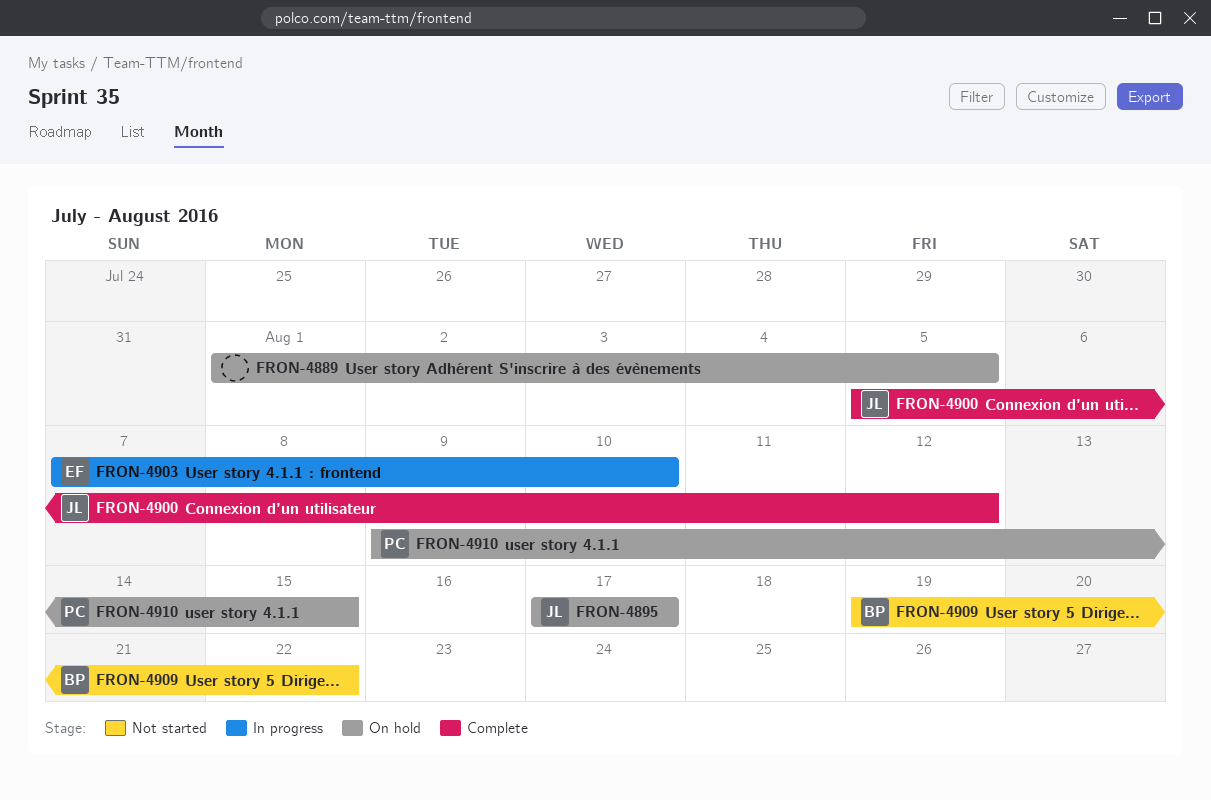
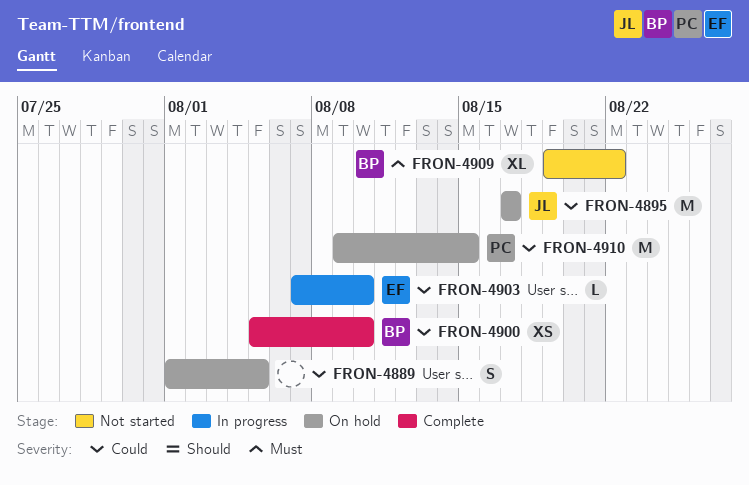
FRON-4900, owner: JL -> BP
FRON-4900, due: Aug 12 -> Aug 10

